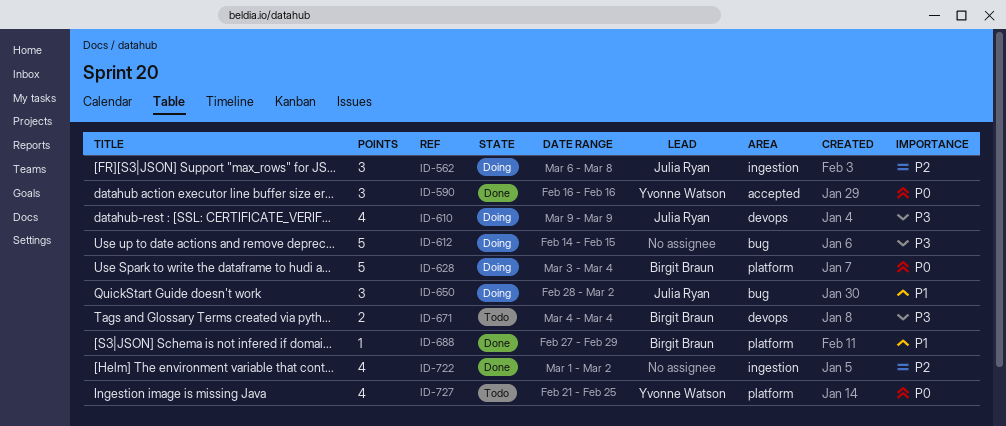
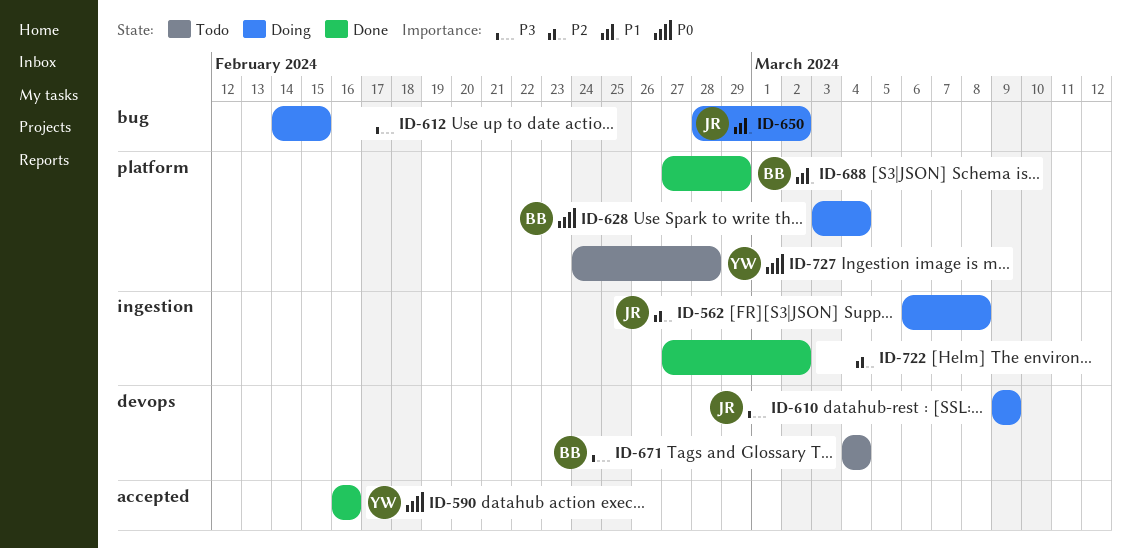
ID-722, start: Mar 1 -> Feb 27
ID-727, start: Feb 21 -> Feb 24
ID-727, due: Feb 25 -> Feb 28

